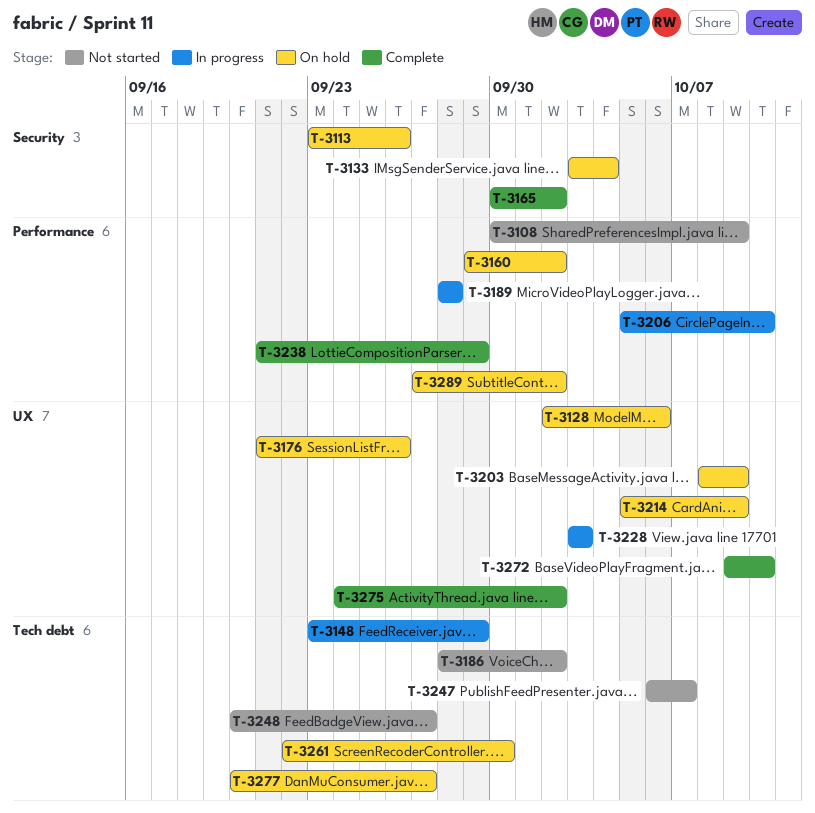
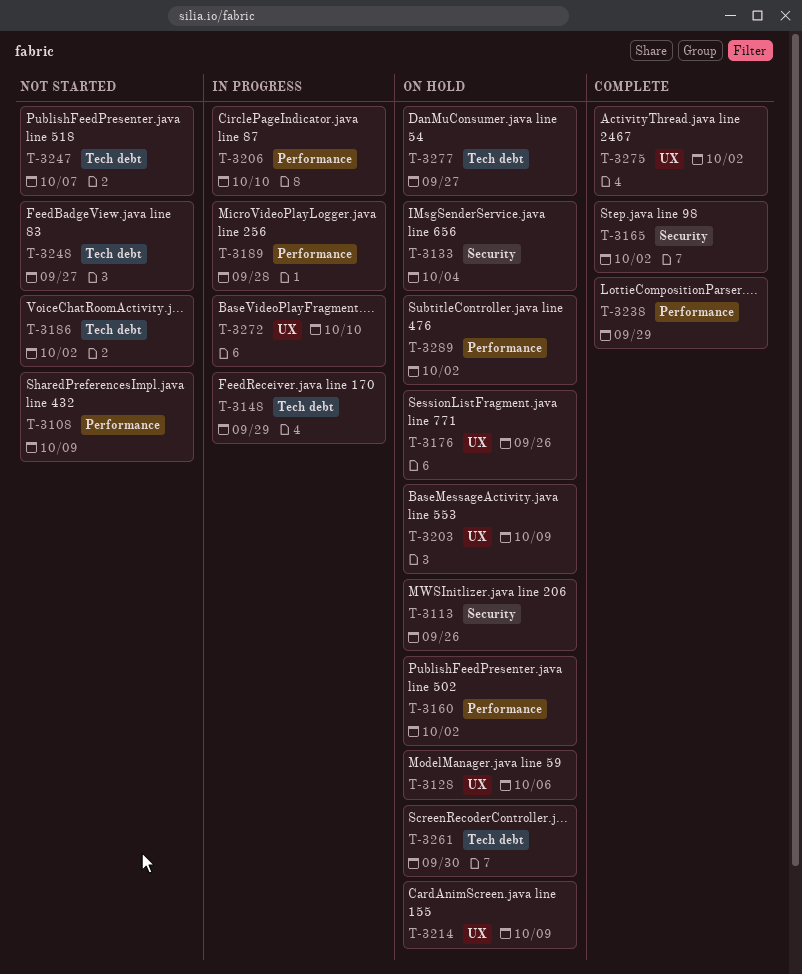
T-3228: present -> none
T-3272, status: Complete -> In progress

